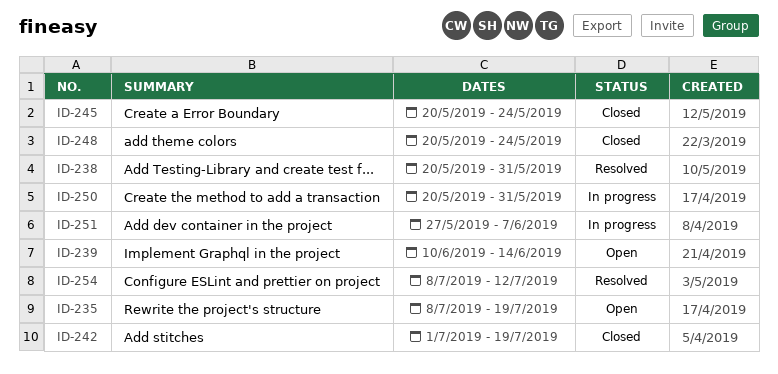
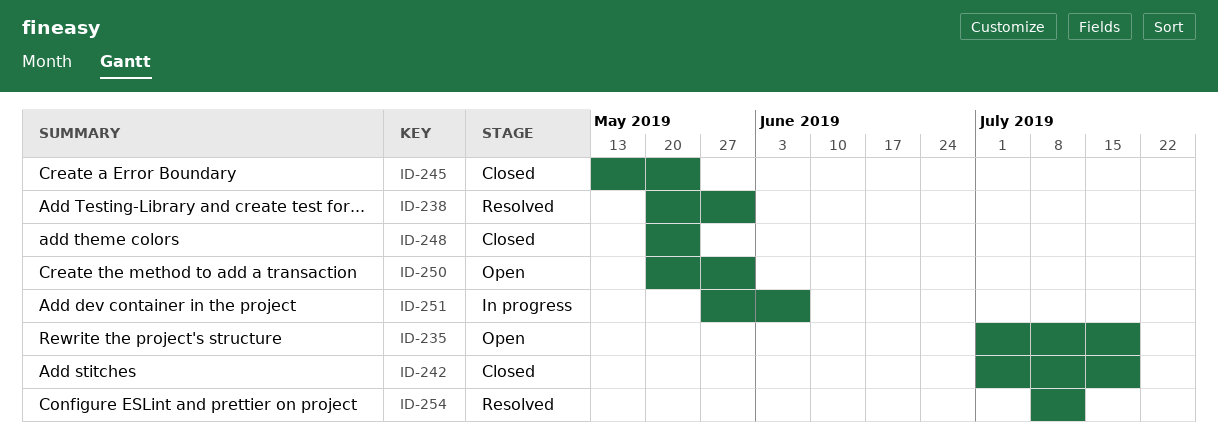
ID-235, start: Jul 8 -> Jul 1
ID-239: present -> none
ID-245, start: May 20 -> May 13
ID-250, status: In progress -> Open

